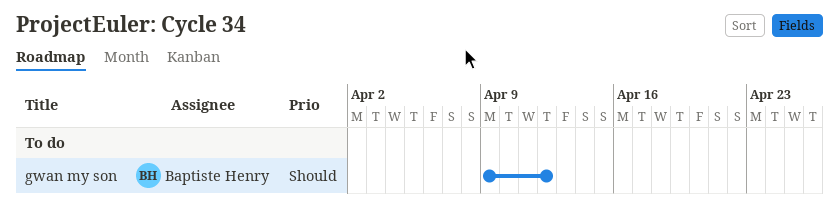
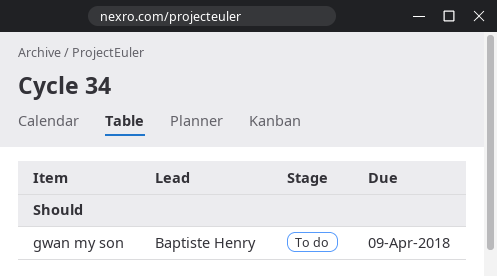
gwan my son, due: Apr 12 -> Apr 9

